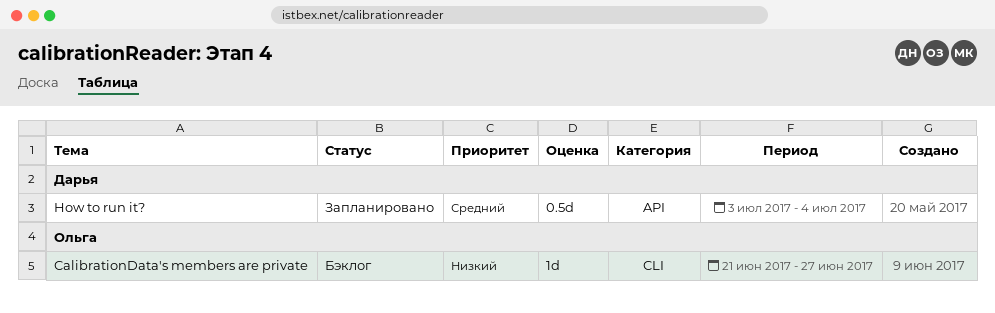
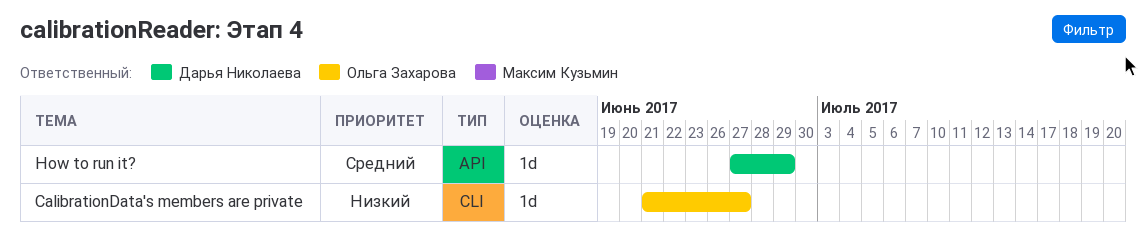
How to run it?, estimate: 0.5d -> 1d
How to run it?, start: Jul 3 -> Jun 27
How to run it?, due: Jul 4 -> Jun 29

